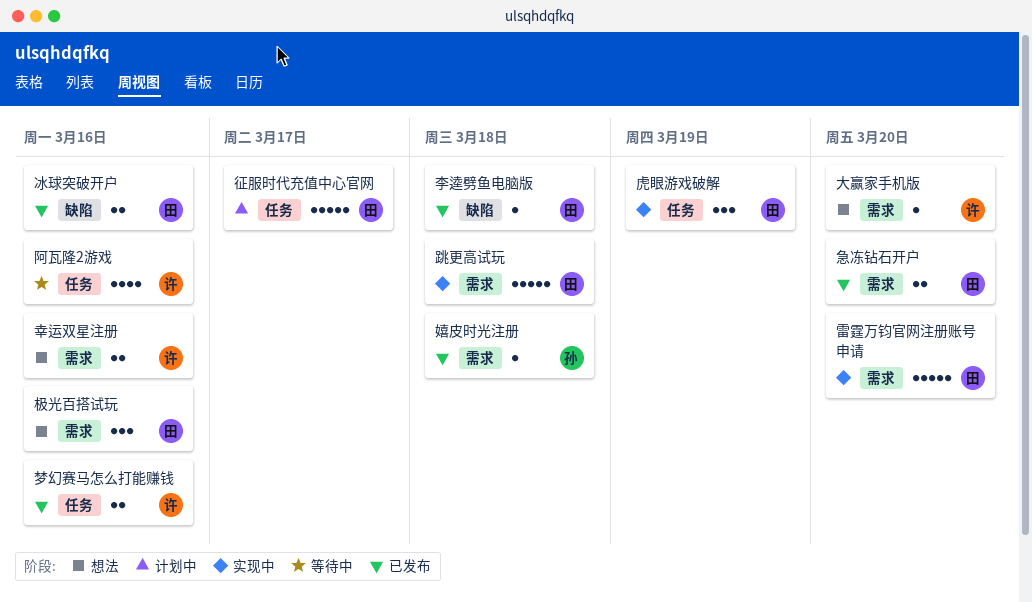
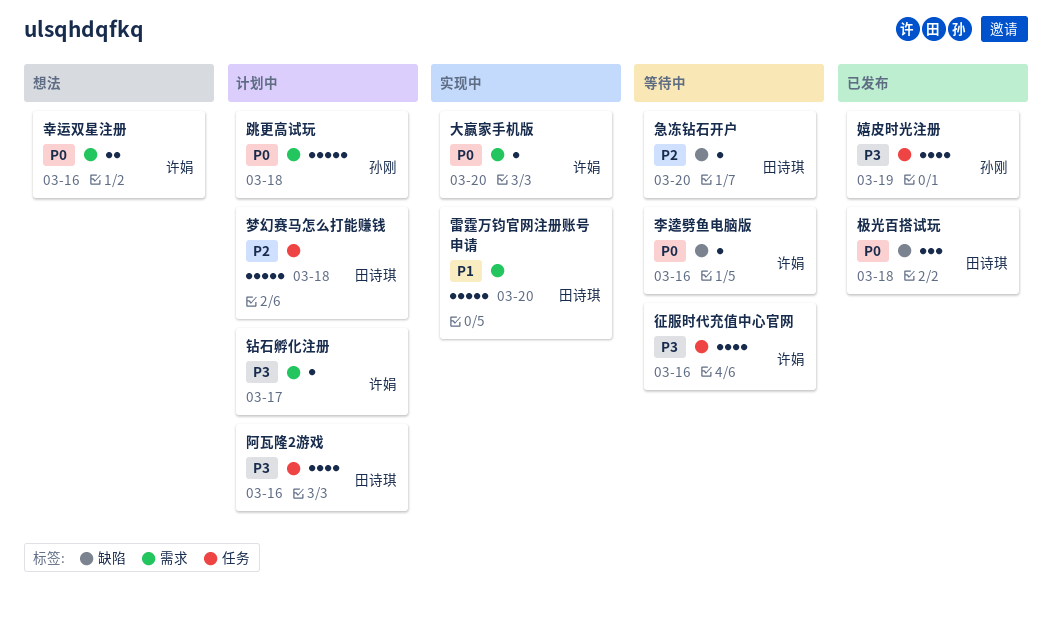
冰球突破开户: present -> none
大赢家手机版, status: 想法 -> 实现中
嬉皮时光注册, label: 需求 -> 任务
嬉皮时光注册, estimate: 1 -> 4
嬉皮时光注册, due: Mar 18 -> Mar 19
征服时代充值中心官网, status: 计划中 -> 等待中
征服时代充值中心官网, owner: 田诗琪 -> 许娟
征服时代充值中心官网, estimate: 5 -> 4
征服时代充值中心官网, due: Mar 17 -> Mar 16
急冻钻石开户, status: 已发布 -> 等待中
急冻钻石开户, label: 需求 -> 缺陷
急冻钻石开户, estimate: 2 -> 1
李逵劈鱼电脑版, status: 已发布 -> 等待中
李逵劈鱼电脑版, owner: 田诗琪 -> 许娟
李逵劈鱼电脑版, due: Mar 18 -> Mar 16
极光百搭试玩, status: 想法 -> 已发布
极光百搭试玩, label: 需求 -> 缺陷
极光百搭试玩, due: Mar 16 -> Mar 18
梦幻赛马怎么打能赚钱, status: 已发布 -> 计划中
梦幻赛马怎么打能赚钱, owner: 许娟 -> 田诗琪
梦幻赛马怎么打能赚钱, estimate: 2 -> 5
梦幻赛马怎么打能赚钱, due: Mar 16 -> Mar 18
虎眼游戏破解: present -> none
跳更高试玩, status: 实现中 -> 计划中
跳更高试玩, owner: 田诗琪 -> 孙刚
钻石孵化注册: none -> present
阿瓦隆2游戏, status: 等待中 -> 计划中
阿瓦隆2游戏, owner: 许娟 -> 田诗琪

